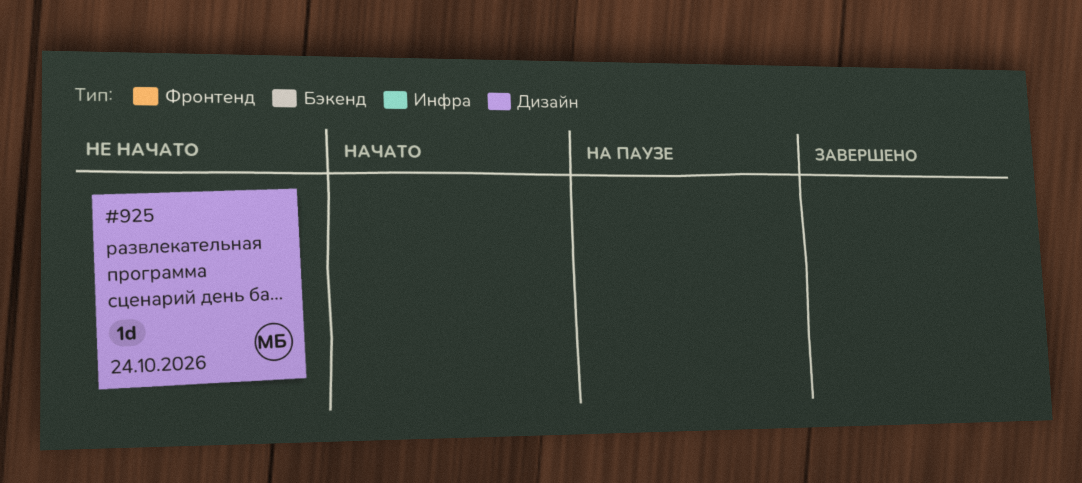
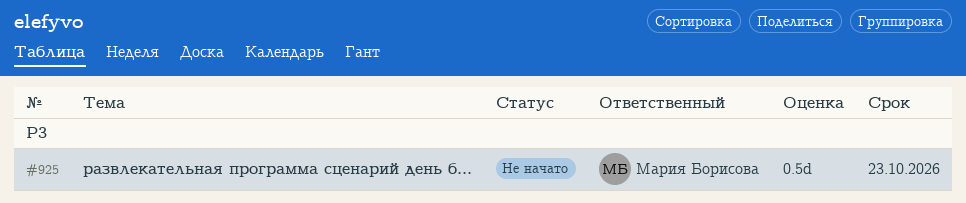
#925, estimate: 1d -> 0.5d
#925, due: Oct 24 -> Oct 23

